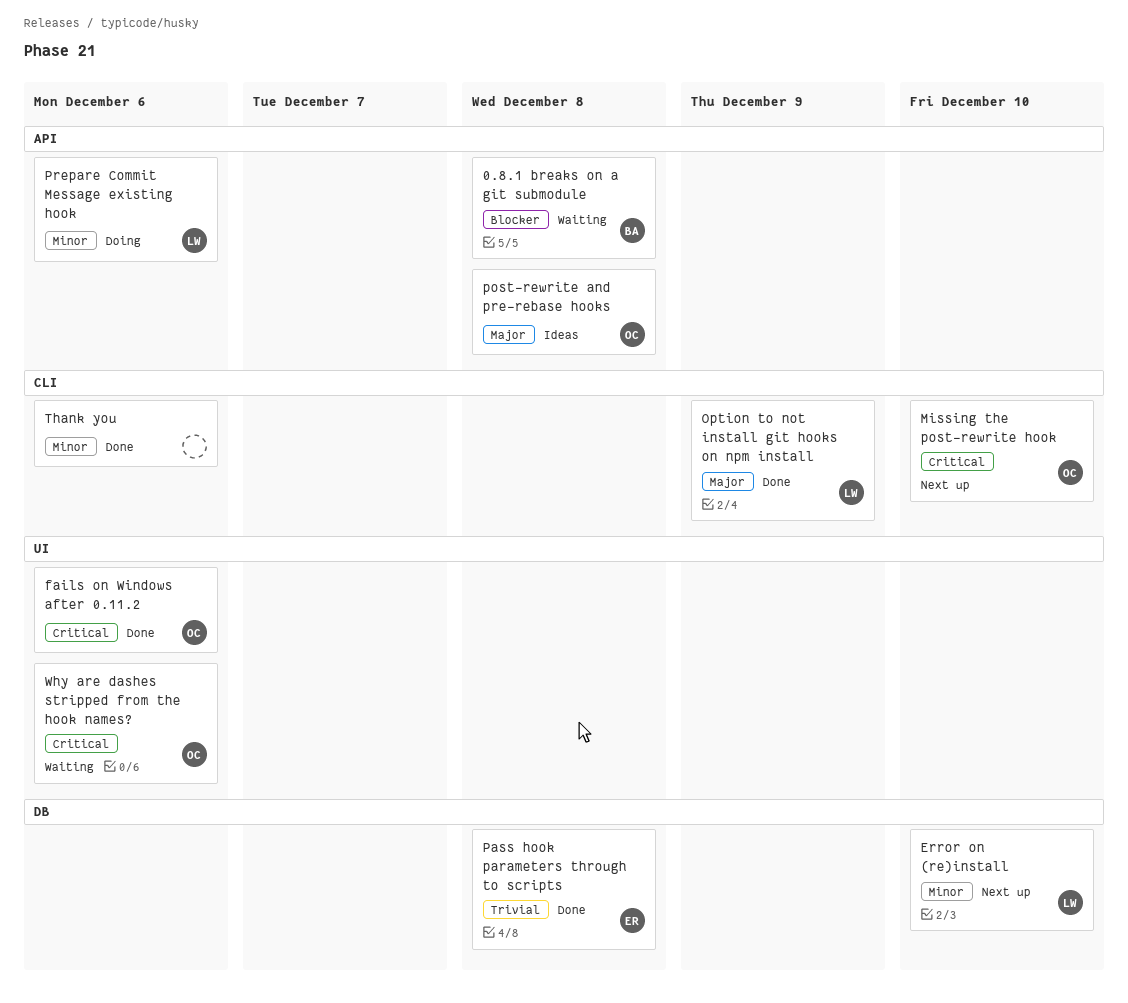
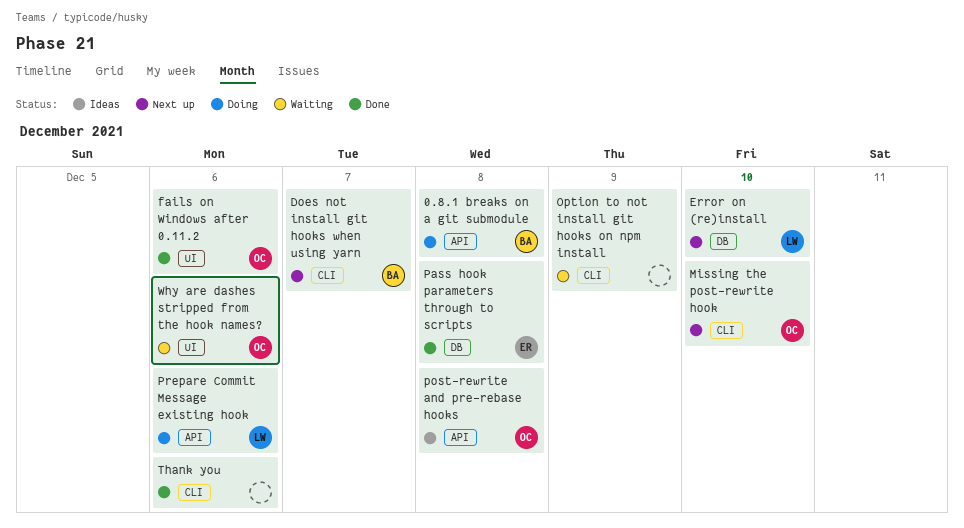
0.8.1 breaks on a git submodule, status: Waiting -> Doing
Does not install git hooks when using yarn: none -> present
Option to not install git hooks on npm install, status: Done -> Waiting
Option to not install git hooks on npm install, owner: LW -> none

